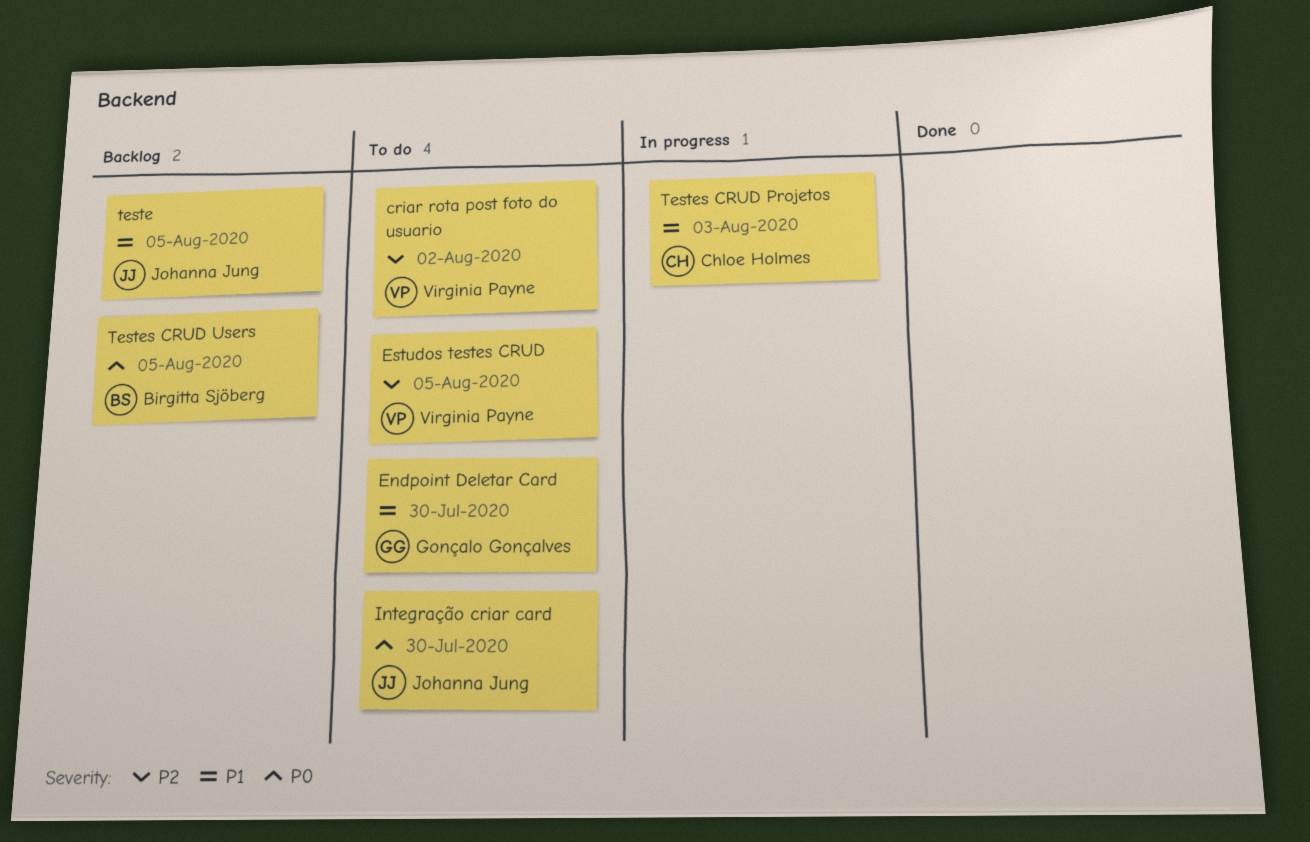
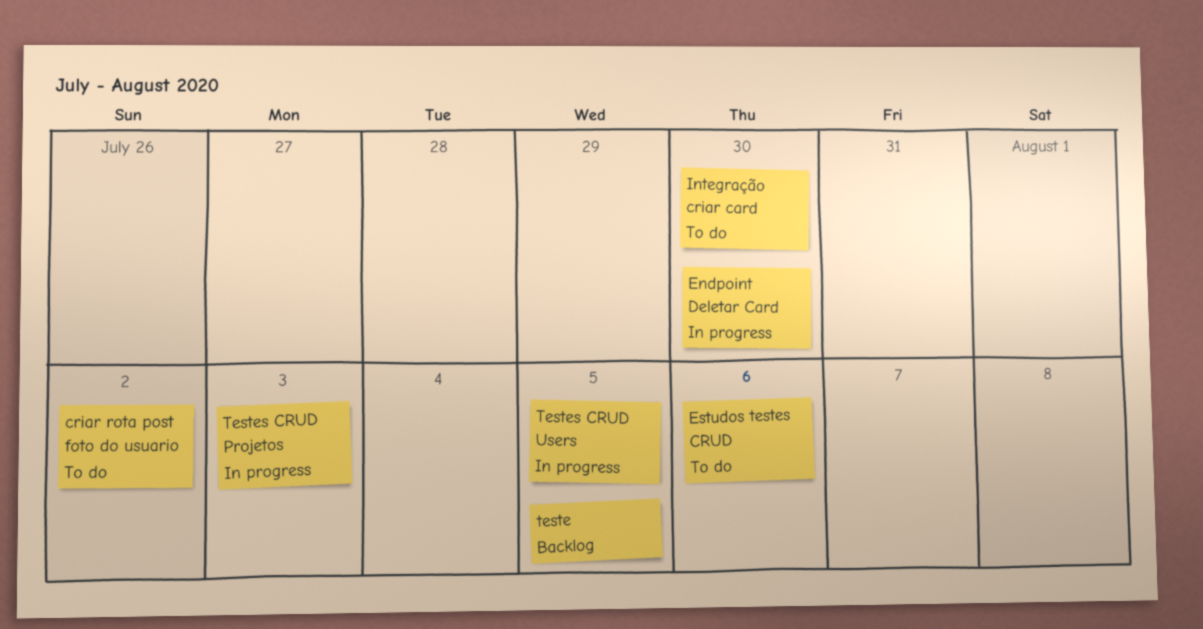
Endpoint Deletar Card, status: To do -> In progress
Estudos testes CRUD, due: Aug 5 -> Aug 6
Testes CRUD Users, status: Backlog -> In progress

